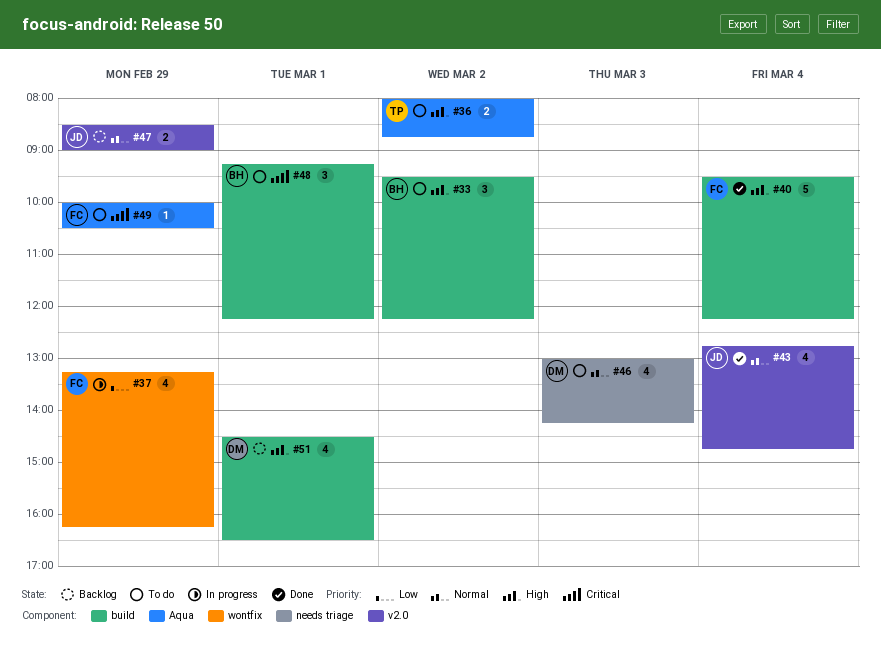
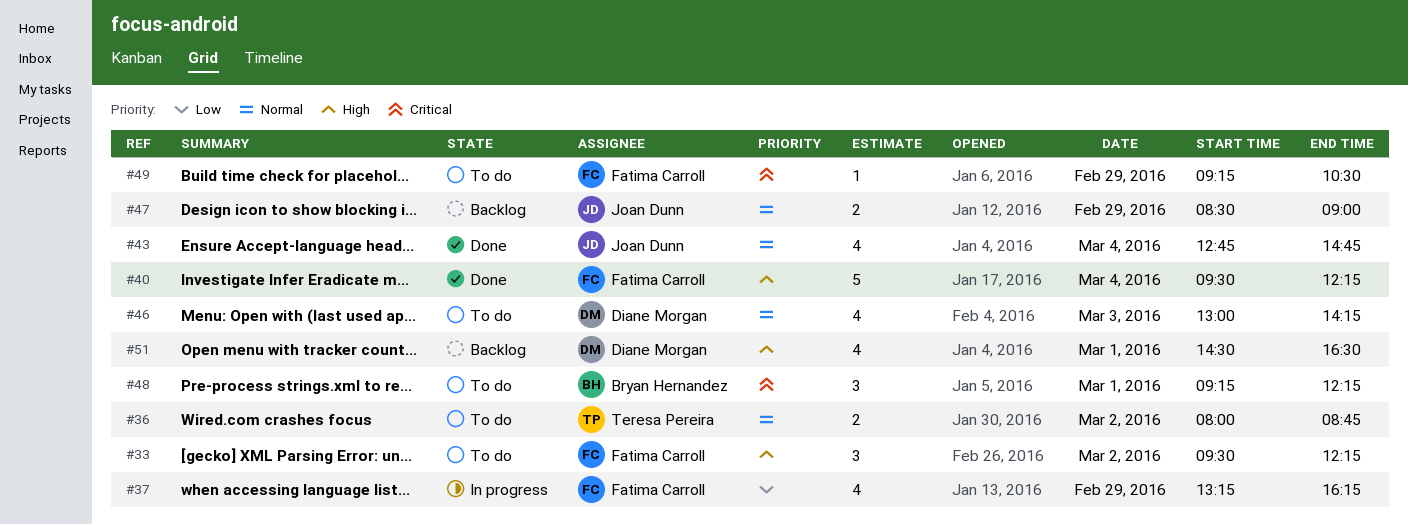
#33, owner: Bryan Hernandez -> Fatima Carroll
#36, priority: High -> Normal
#49, begins: 10:00 -> 09:15

